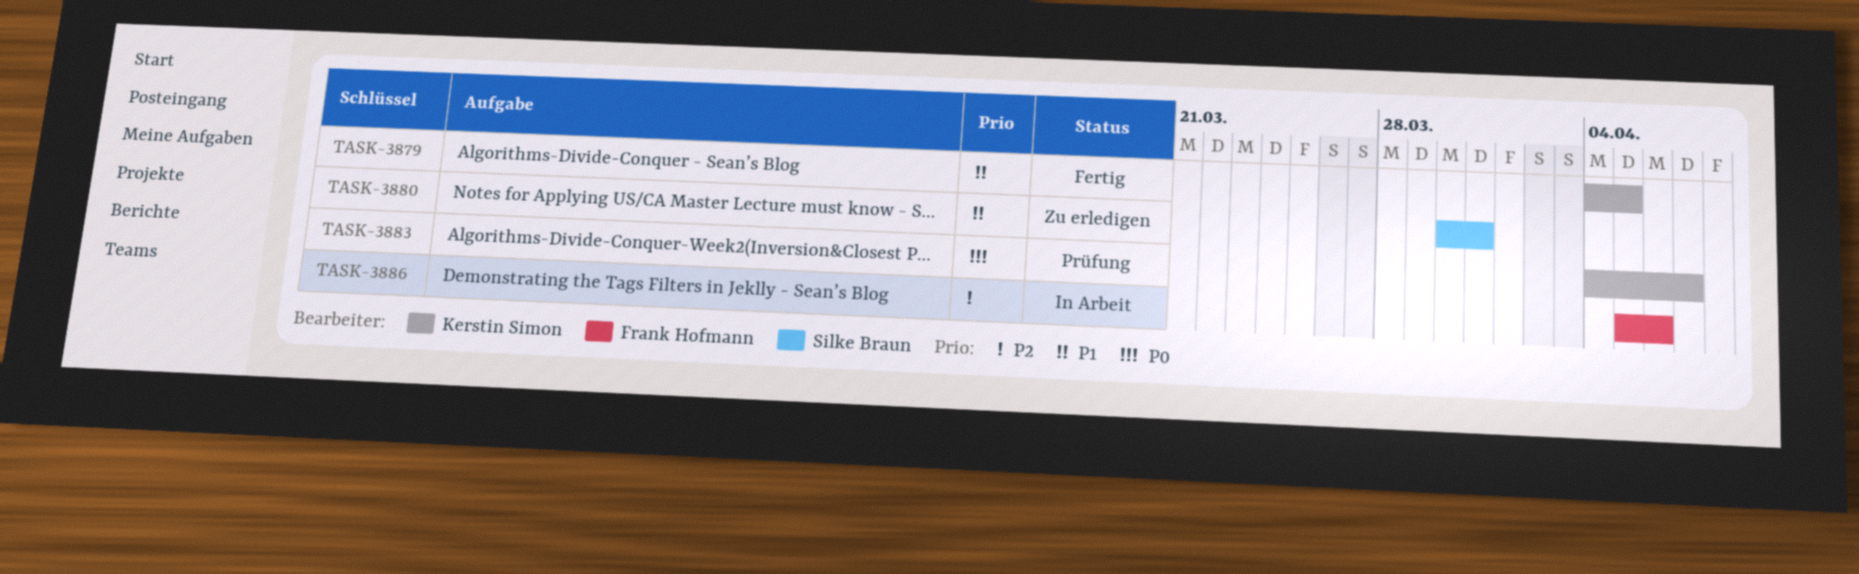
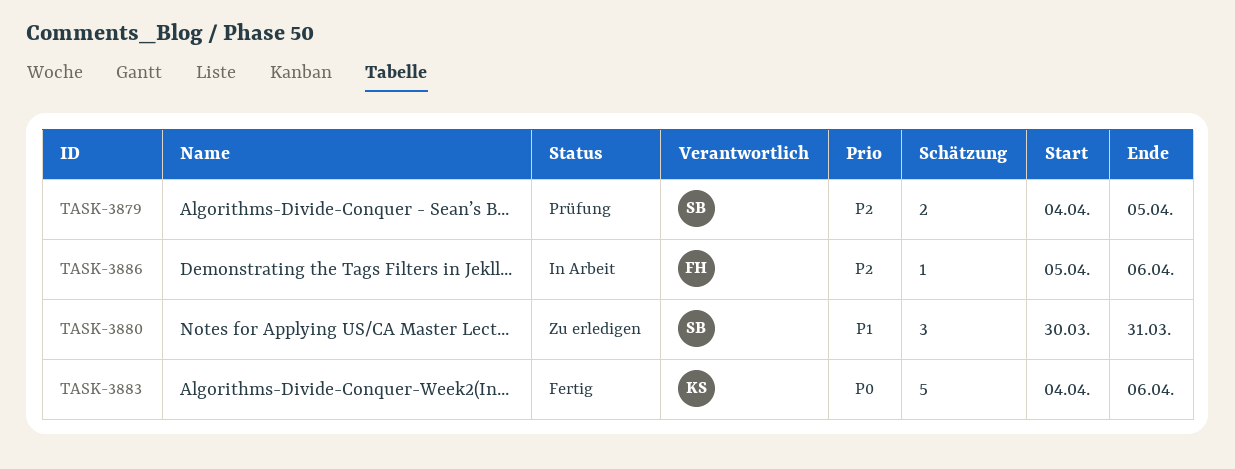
TASK-3879, status: Fertig -> Prüfung
TASK-3879, owner: Kerstin Simon -> Silke Braun
TASK-3879, priority: P1 -> P2
TASK-3883, status: Prüfung -> Fertig
TASK-3883, due: Apr 7 -> Apr 6

